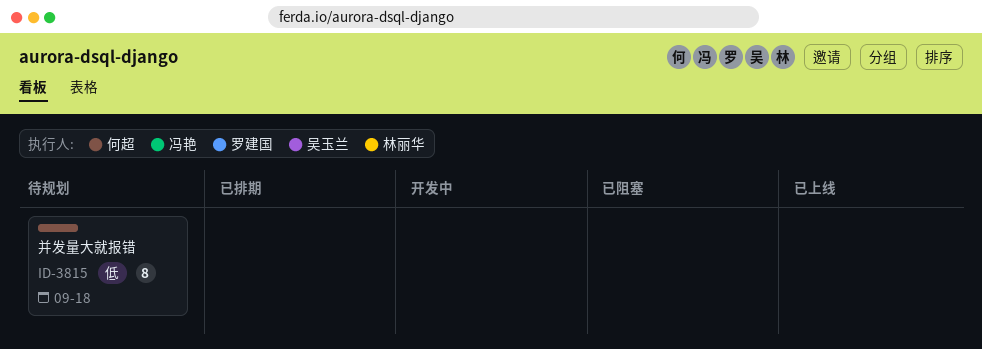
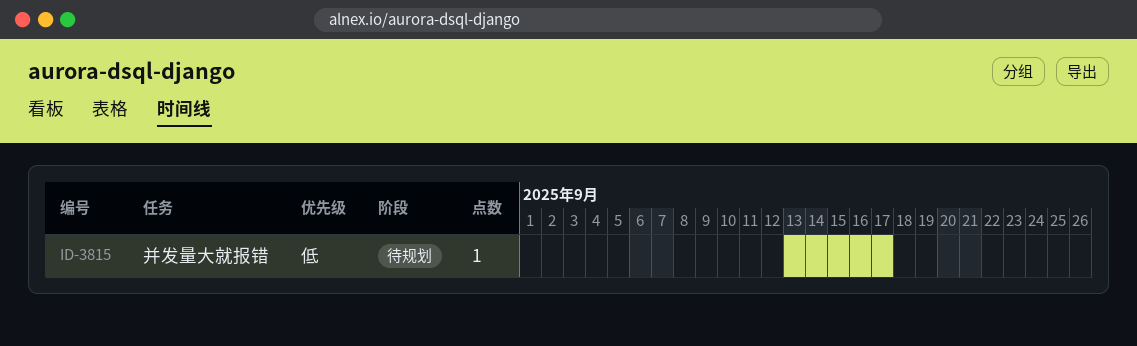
ID-3815, estimate: 8 -> 1
ID-3815, due: Sep 18 -> Sep 17

